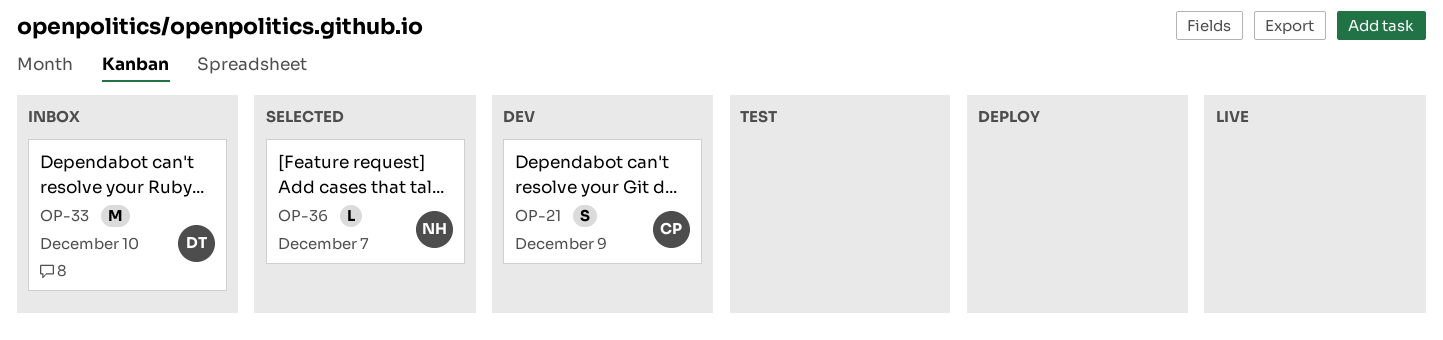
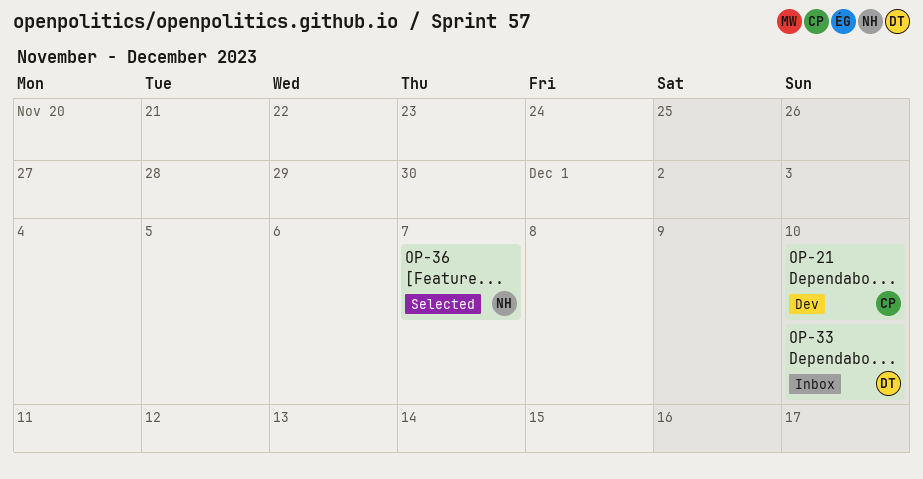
OP-21, due: Dec 9 -> Dec 10

